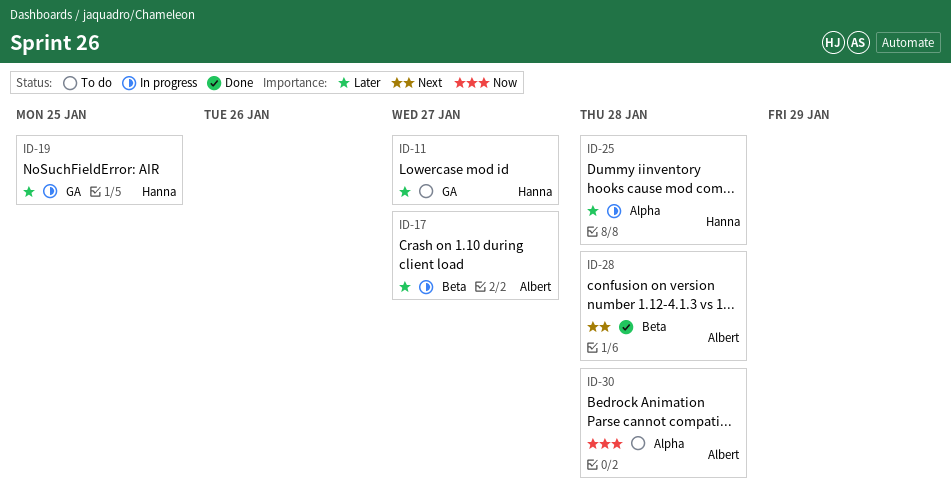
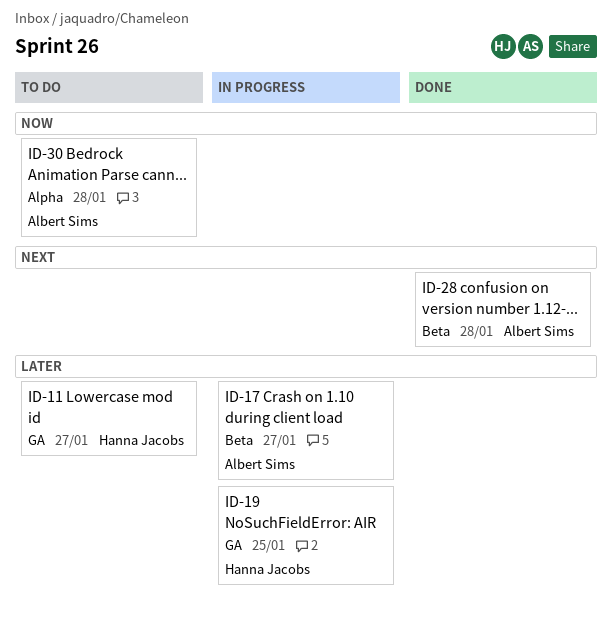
ID-25: present -> none

